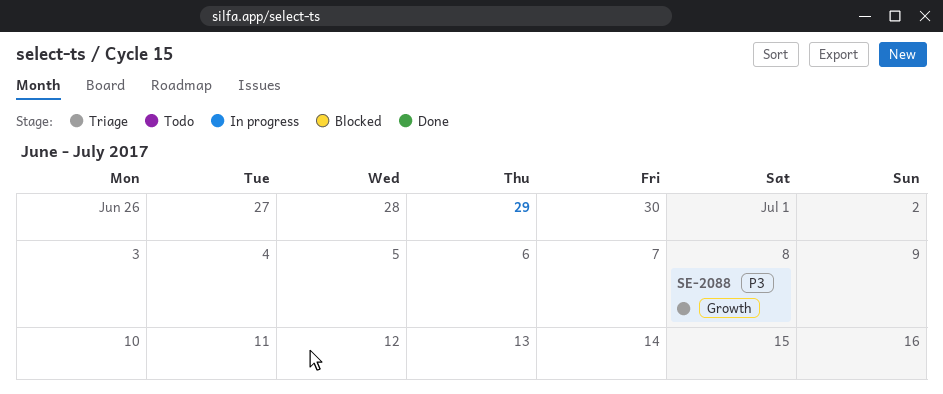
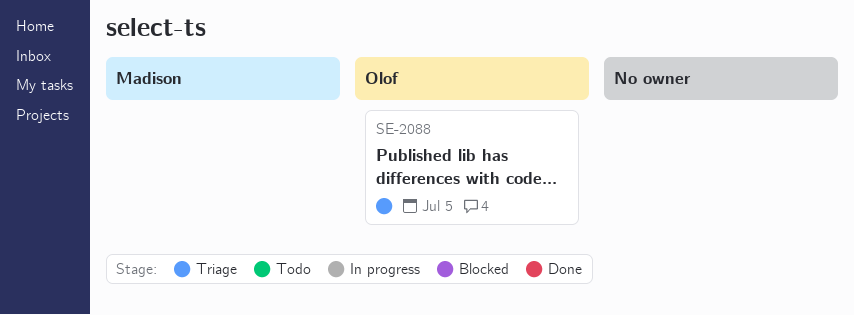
SE-2088, due: Jul 8 -> Jul 5

